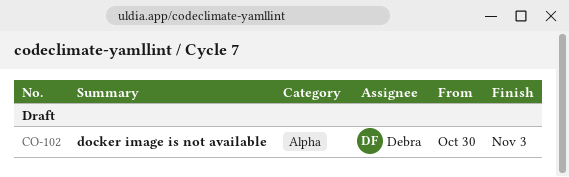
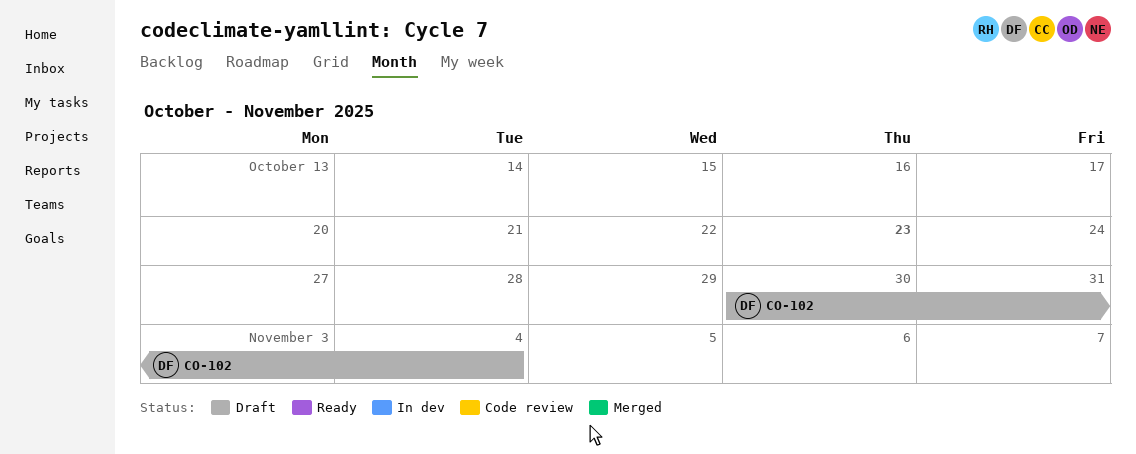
CO-102, due: Nov 3 -> Nov 4

